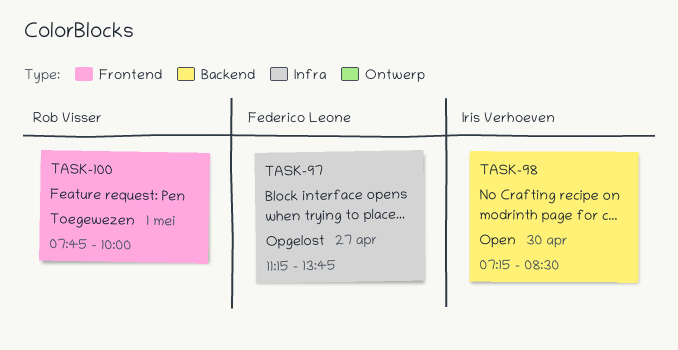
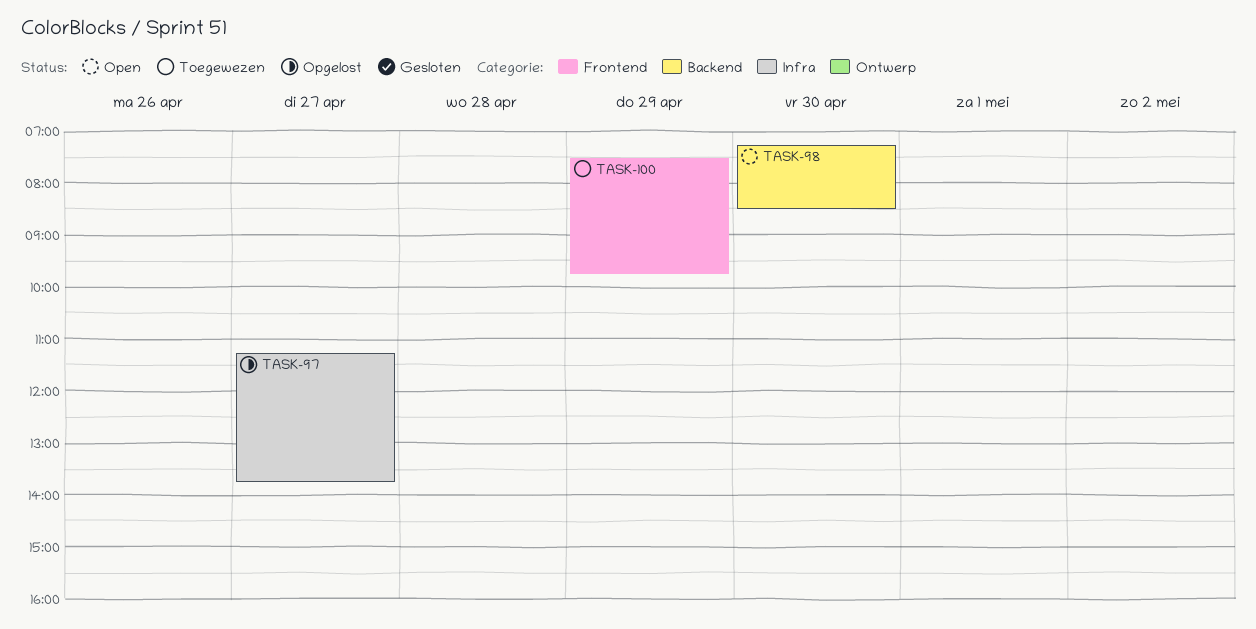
TASK-100, day: May 1 -> Apr 29
TASK-100, begins: 07:45 -> 07:30
TASK-100, ends: 10:00 -> 09:45

